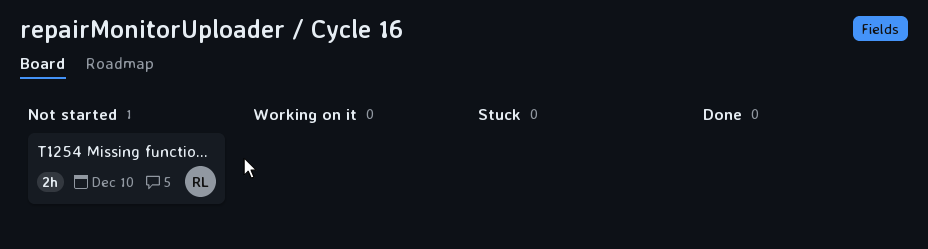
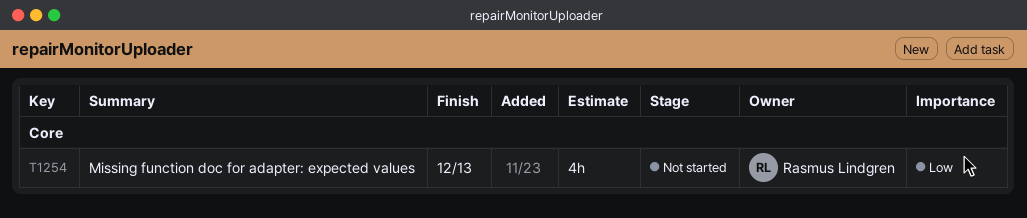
T1254, estimate: 2h -> 4h
T1254, due: Dec 10 -> Dec 13

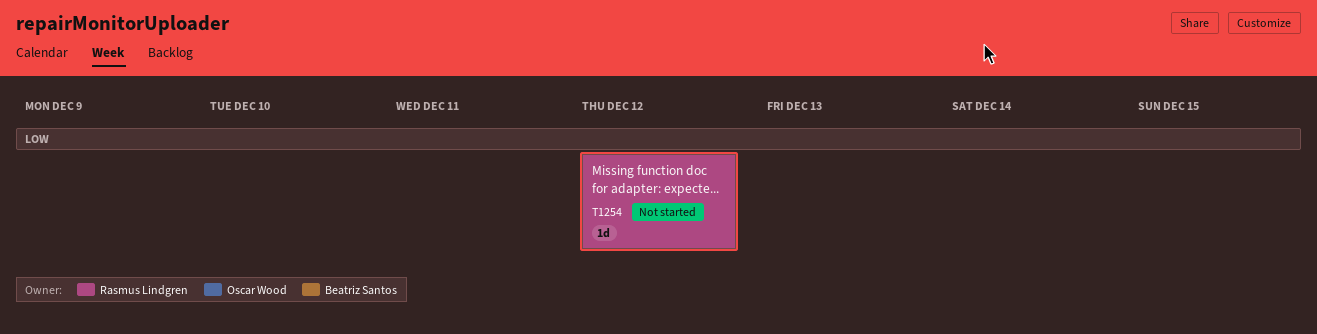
T1254, estimate: 4h -> 1d
T1254, due: Dec 13 -> Dec 12

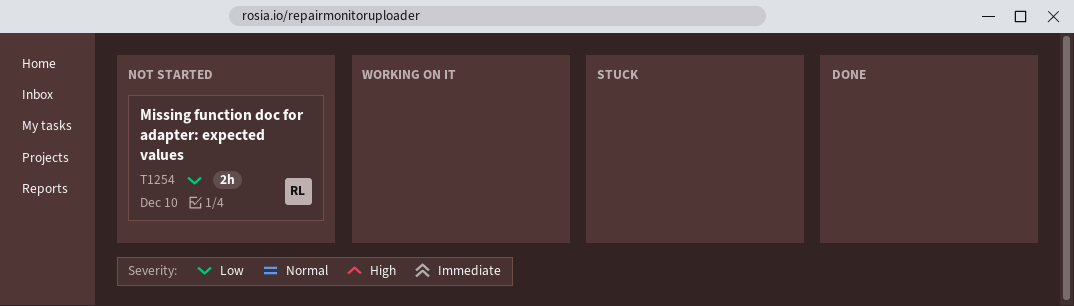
T1254, estimate: 1d -> 2h
T1254, due: Dec 12 -> Dec 10

